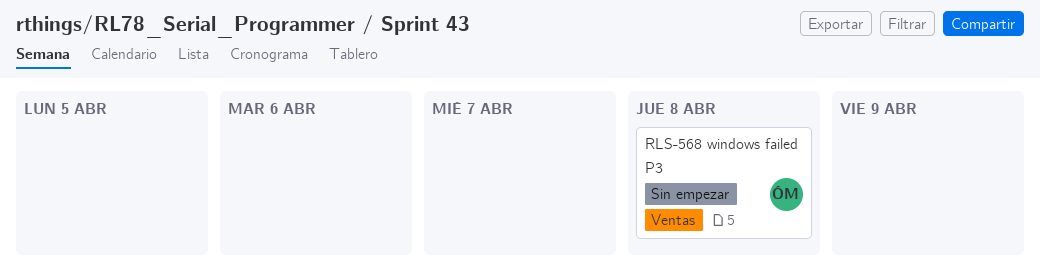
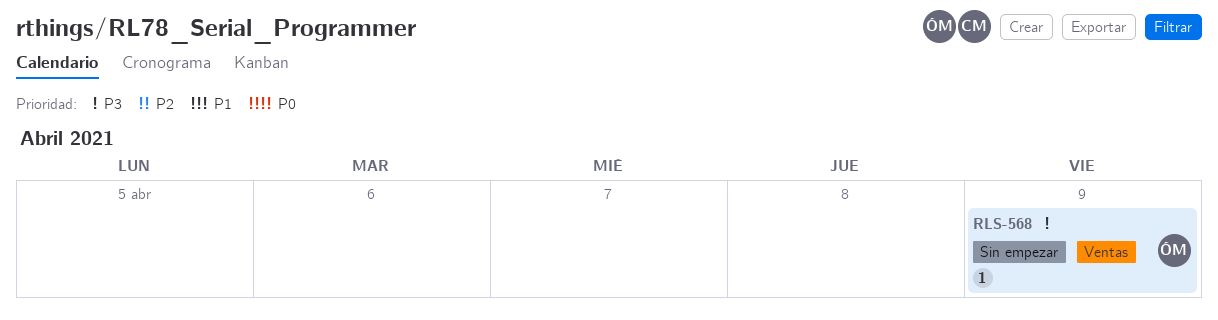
RLS-568, due: Apr 8 -> Apr 9

